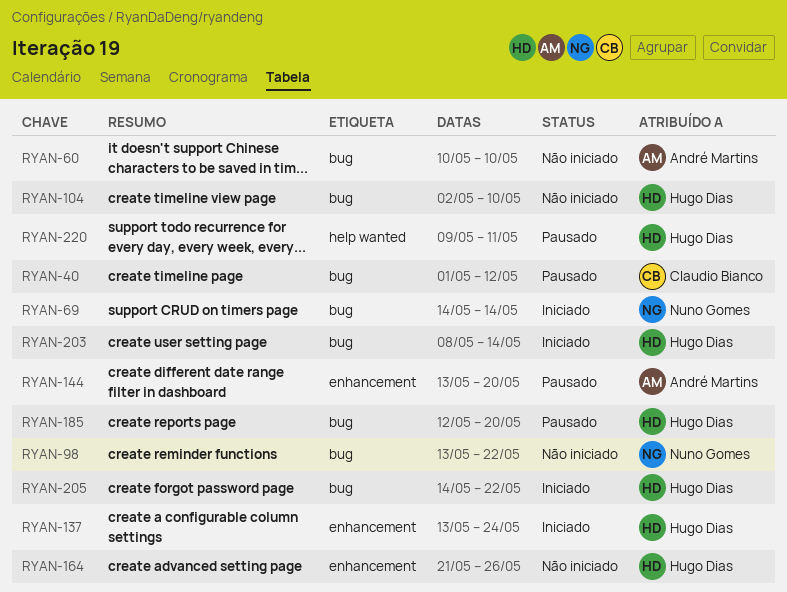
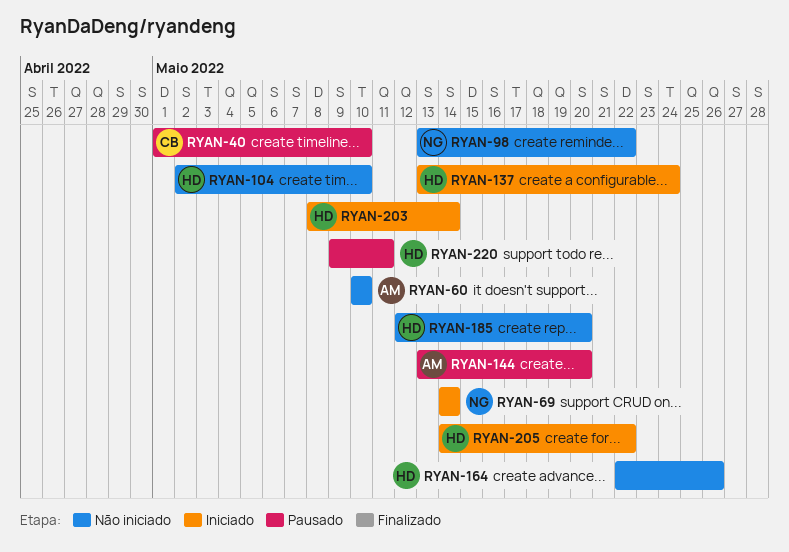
RYAN-40, due: May 12 -> May 10
RYAN-164, start: May 21 -> May 22
RYAN-185, status: Pausado -> Não iniciado

